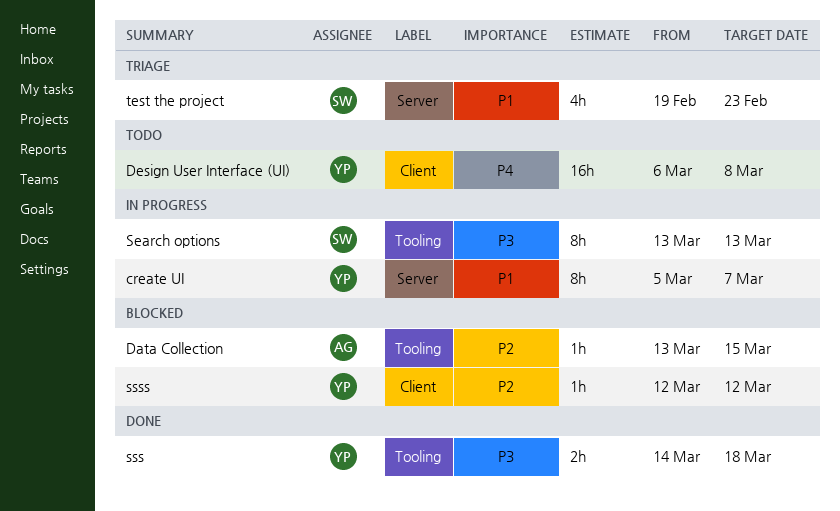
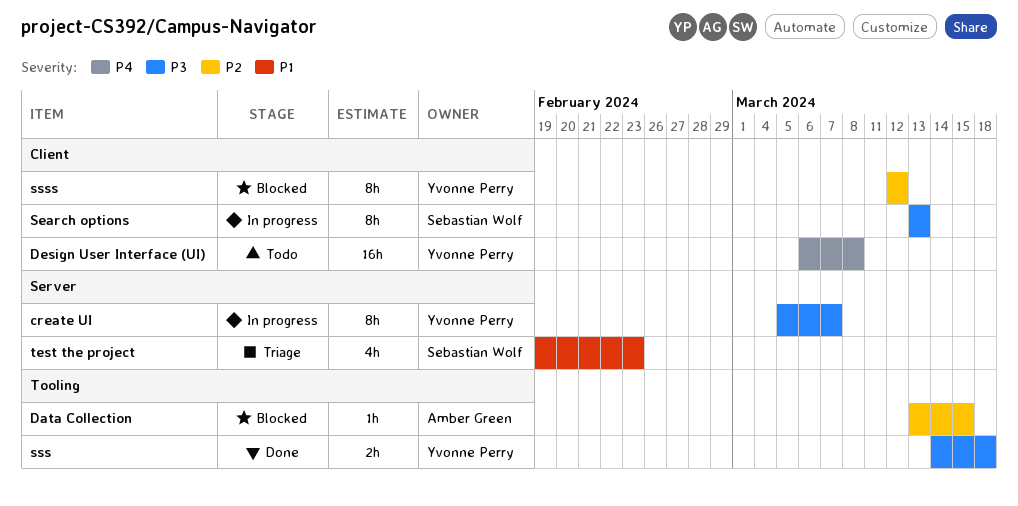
create UI, priority: P1 -> P3
Search options, label: Tooling -> Client
ssss, estimate: 1h -> 8h

